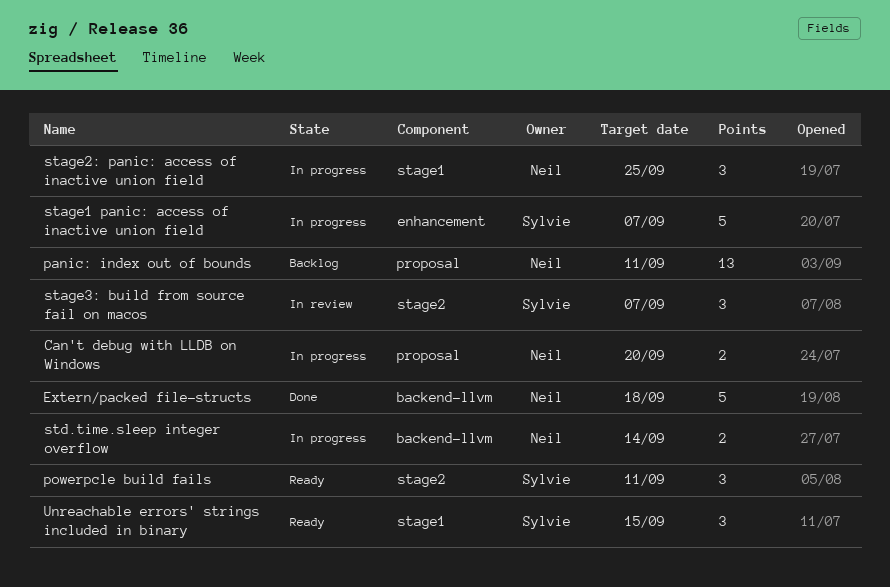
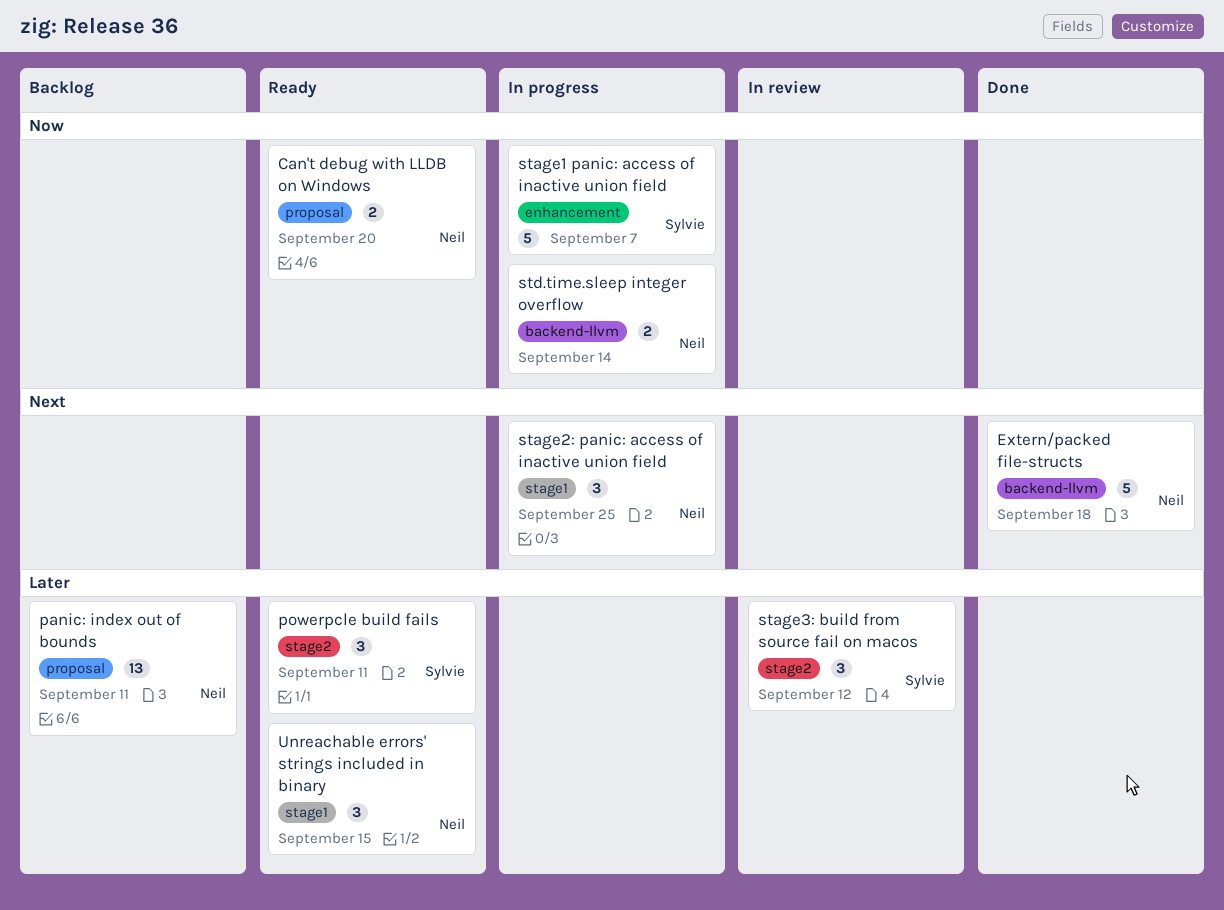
Can't debug with LLDB on Windows, status: In progress -> Ready
stage3: build from source fail on macos, due: Sep 7 -> Sep 12
Unreachable errors' strings included in binary, owner: Sylvie -> Neil

